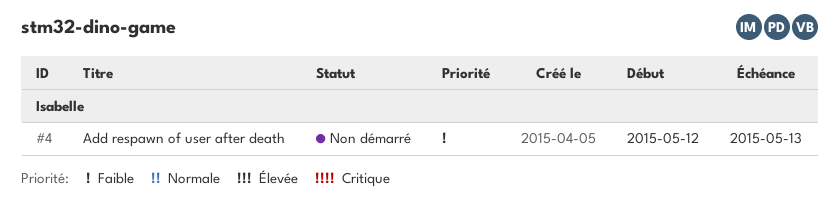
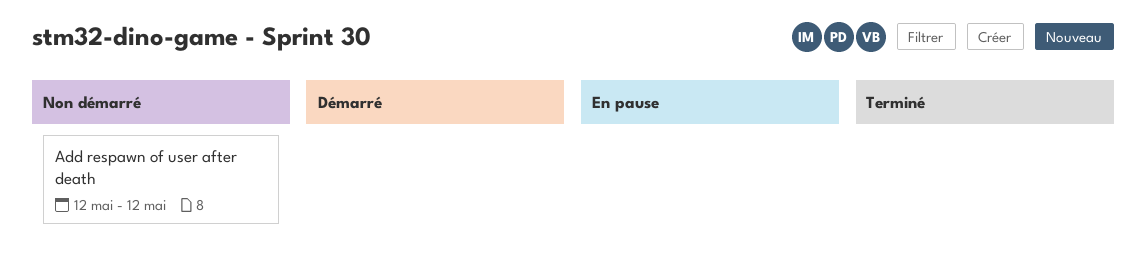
Add respawn of user after death, due: May 13 -> May 12

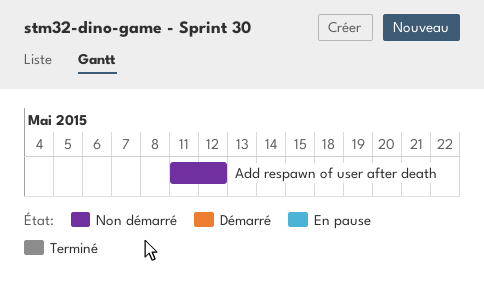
Add respawn of user after death, start: May 12 -> May 11

